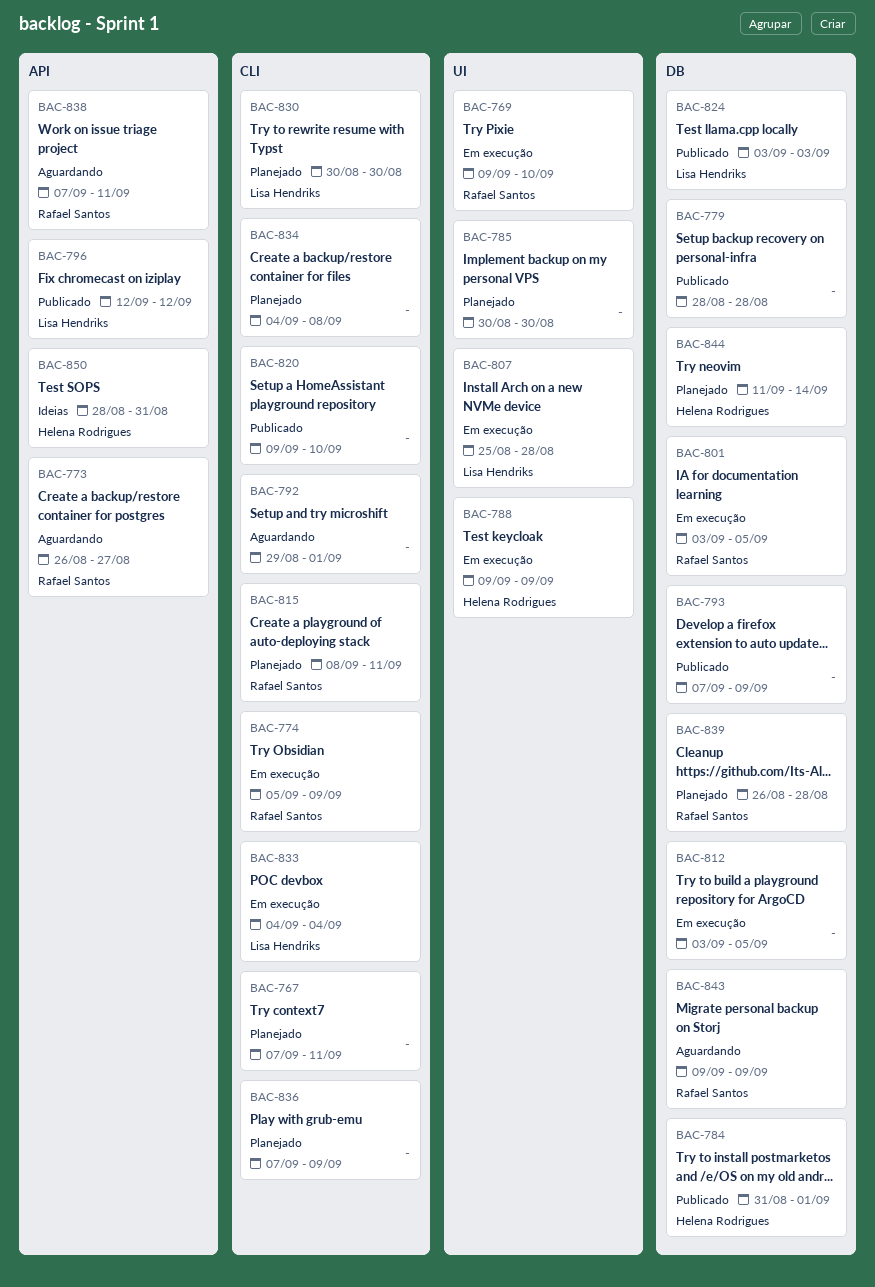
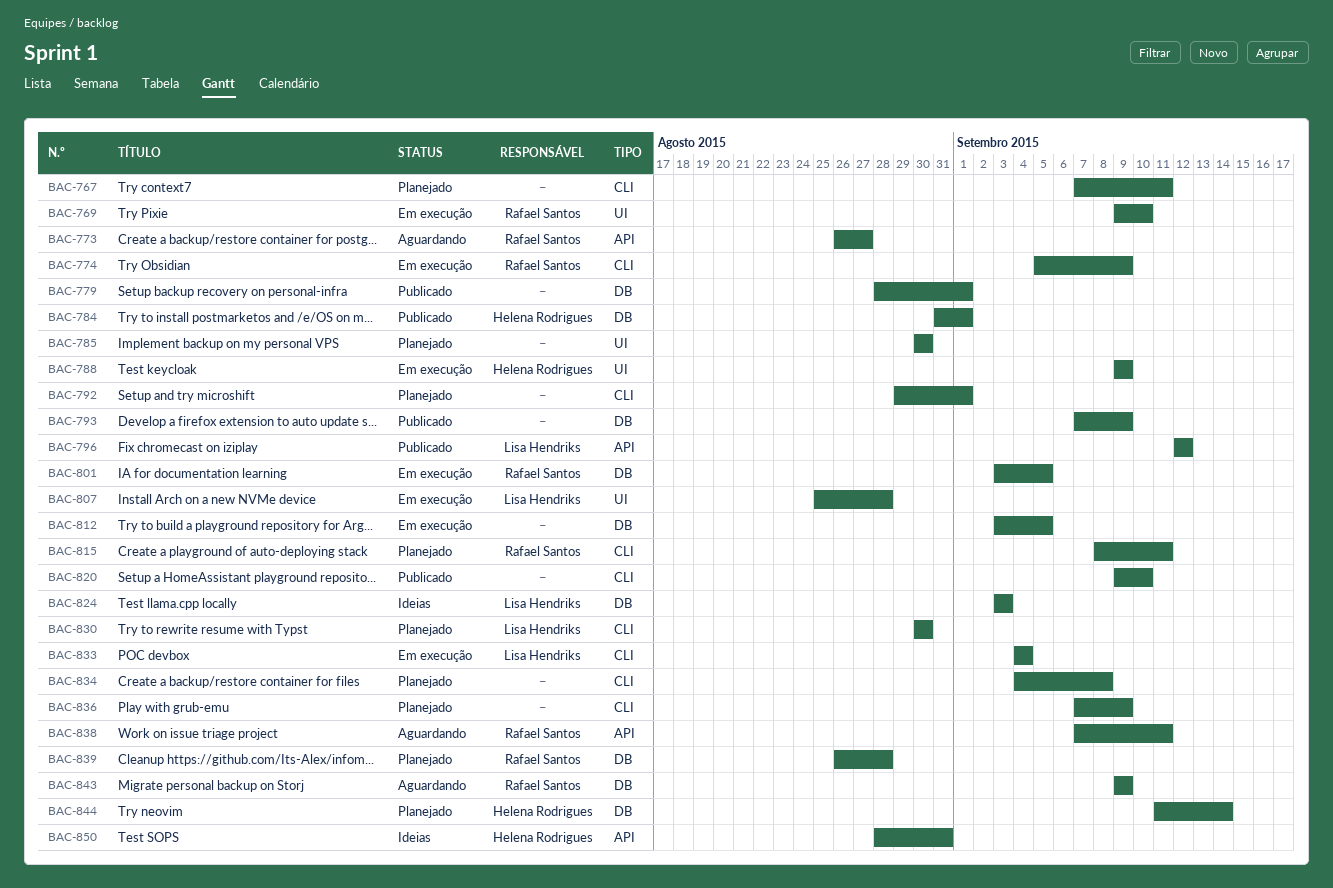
BAC-779, due: Aug 28 -> Sep 1
BAC-792, status: Aguardando -> Planejado
BAC-824, status: Publicado -> Ideias

